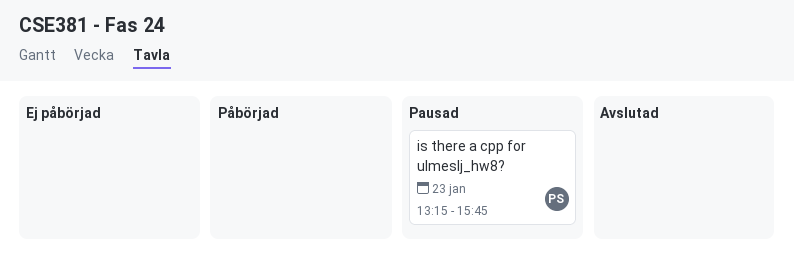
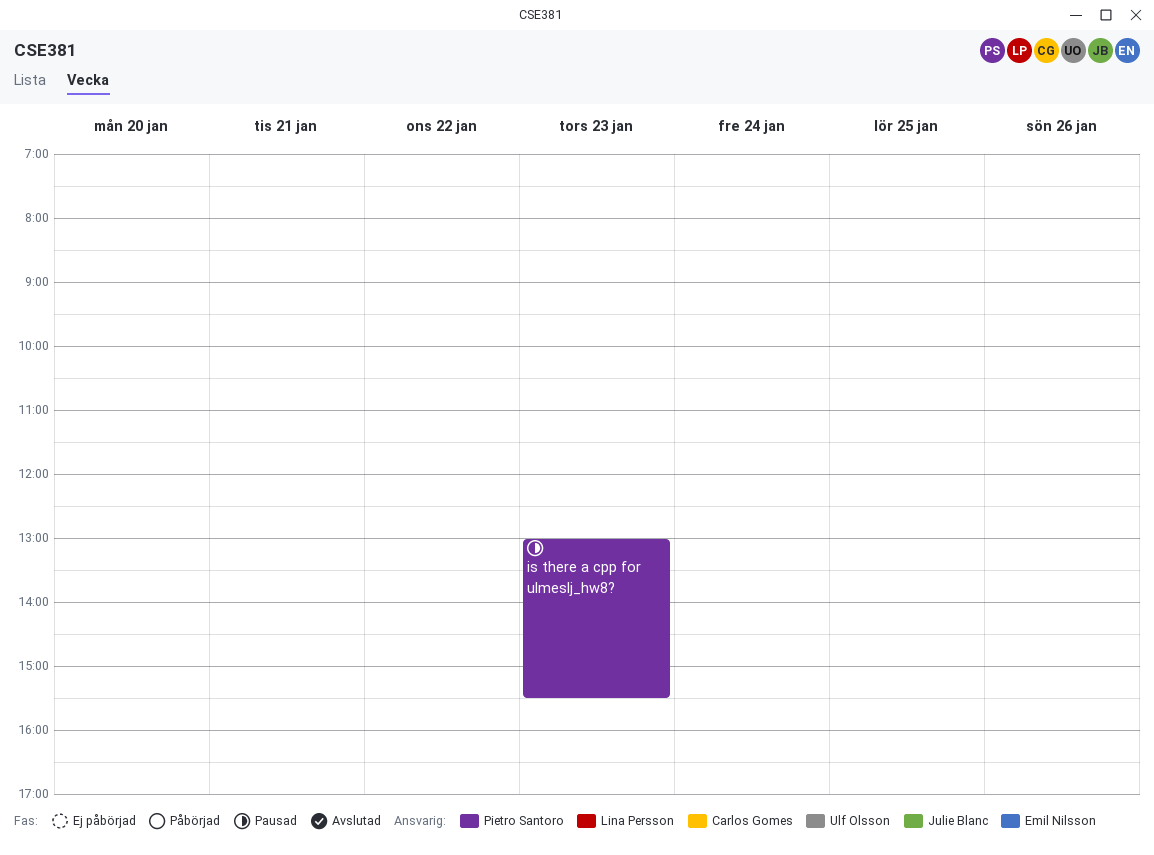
is there a cpp for ulmeslj_hw8?, begins: 13:15 -> 13:00
is there a cpp for ulmeslj_hw8?, ends: 15:45 -> 15:30

